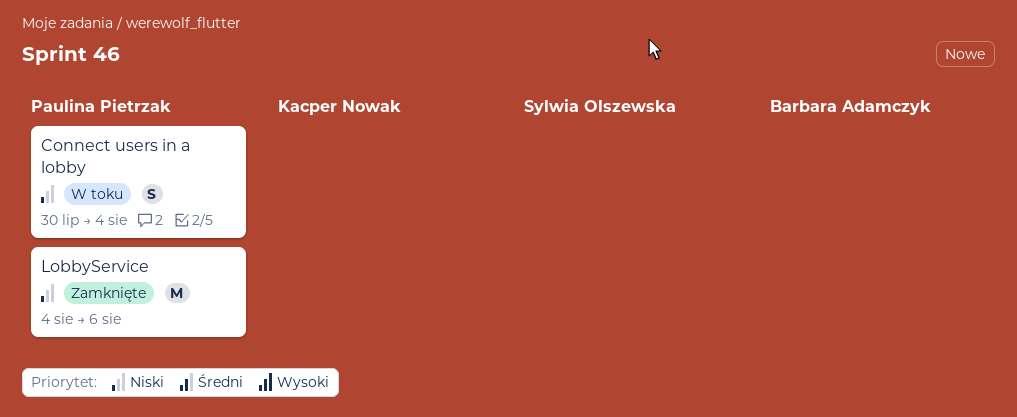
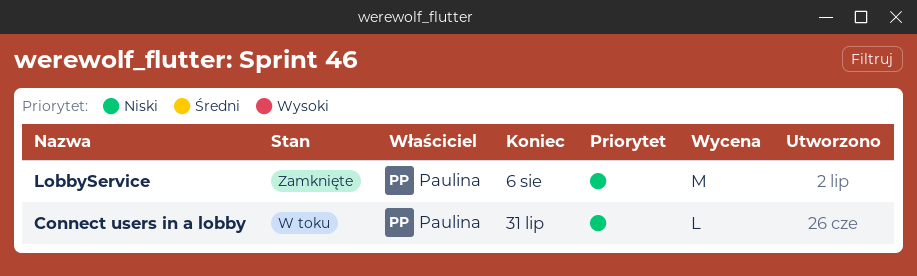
Connect users in a lobby, estimate: S -> L
Connect users in a lobby, due: Aug 4 -> Jul 31

